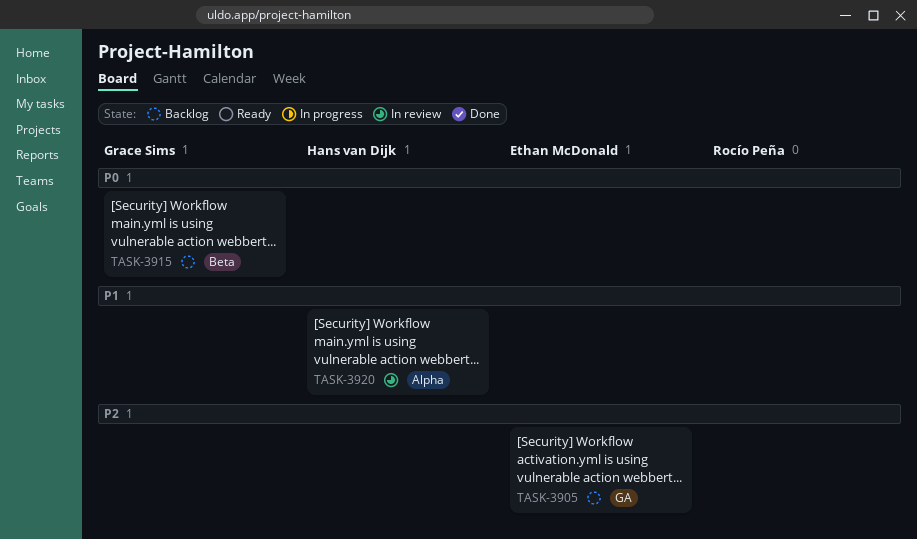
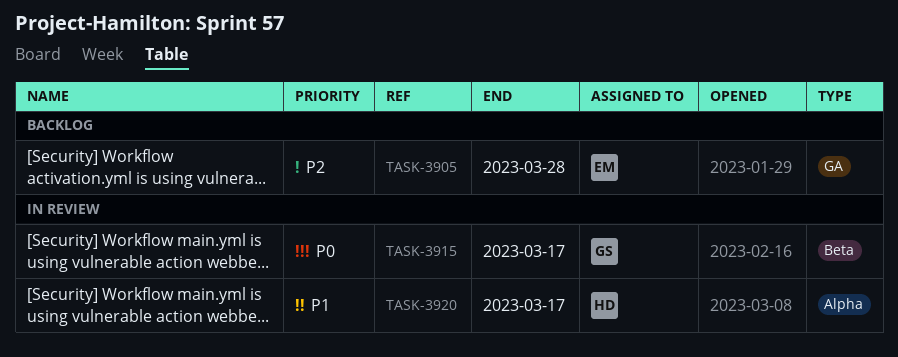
TASK-3915, status: Backlog -> In review

